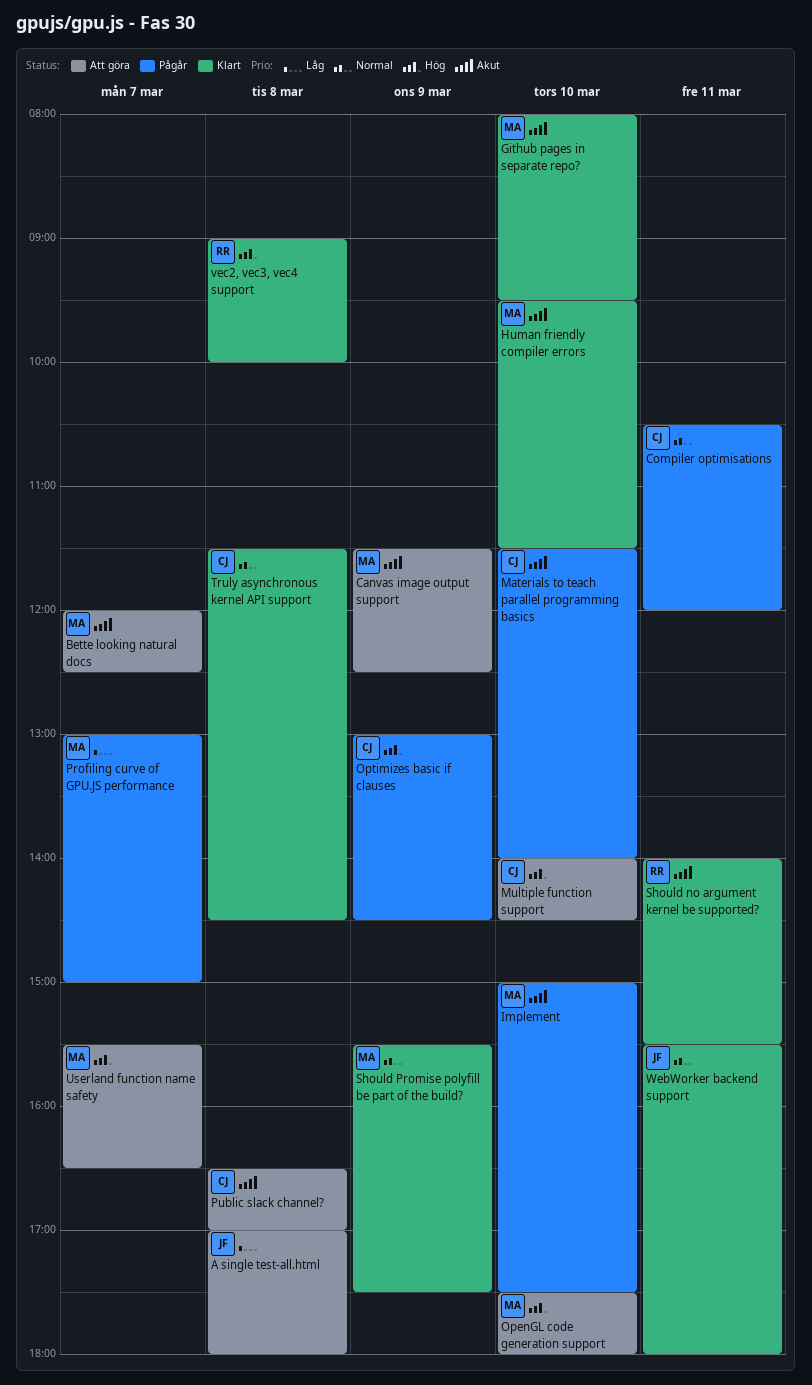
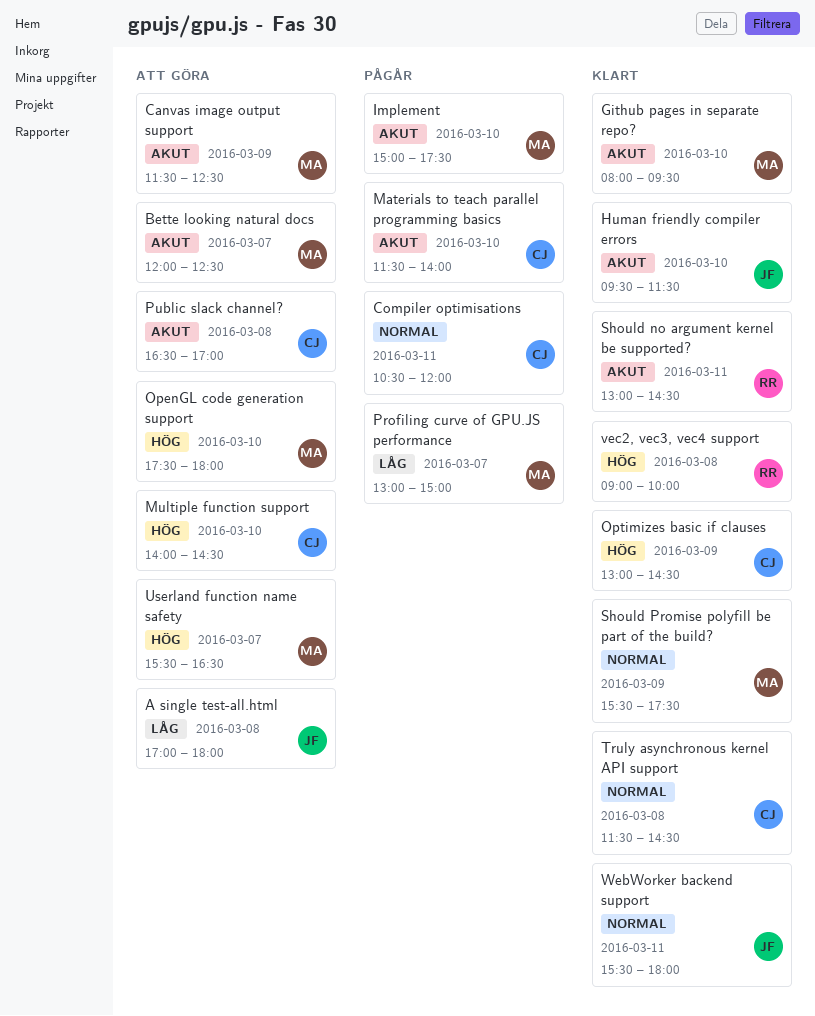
Human friendly compiler errors, owner: MA -> JF
Optimizes basic if clauses, status: Pågår -> Klart
Should no argument kernel be supported?, begins: 14:00 -> 13:00
Should no argument kernel be supported?, ends: 15:30 -> 14:30

